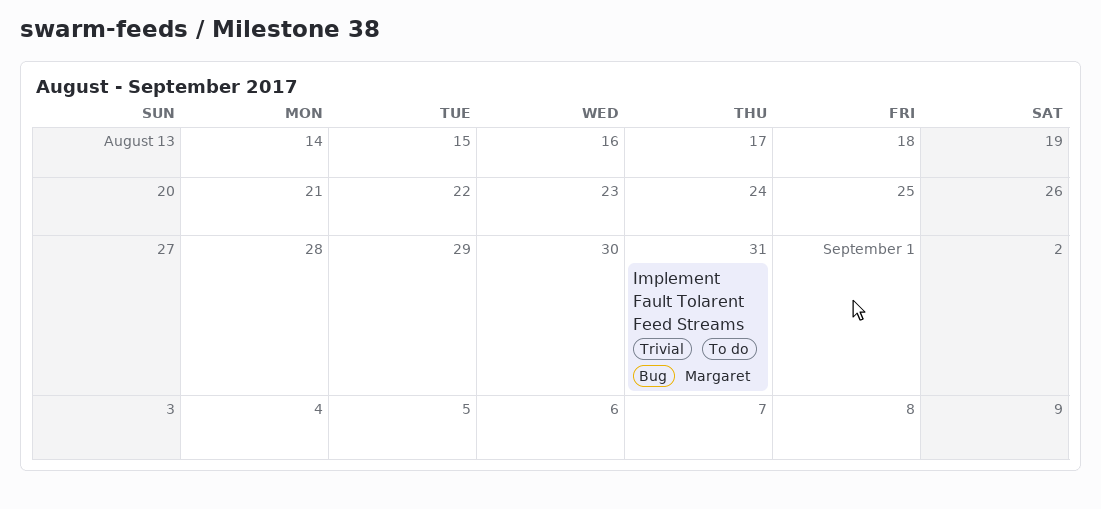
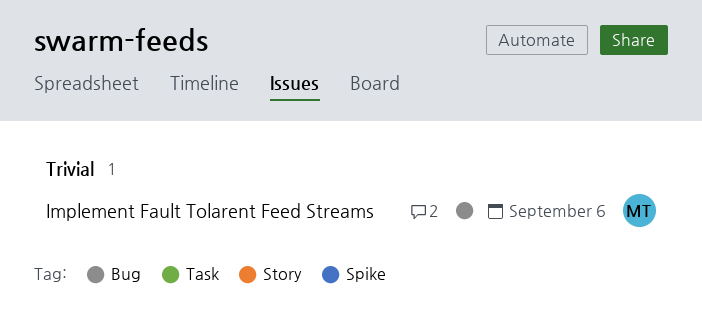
Implement Fault Tolarent Feed Streams, due: Aug 31 -> Sep 6

